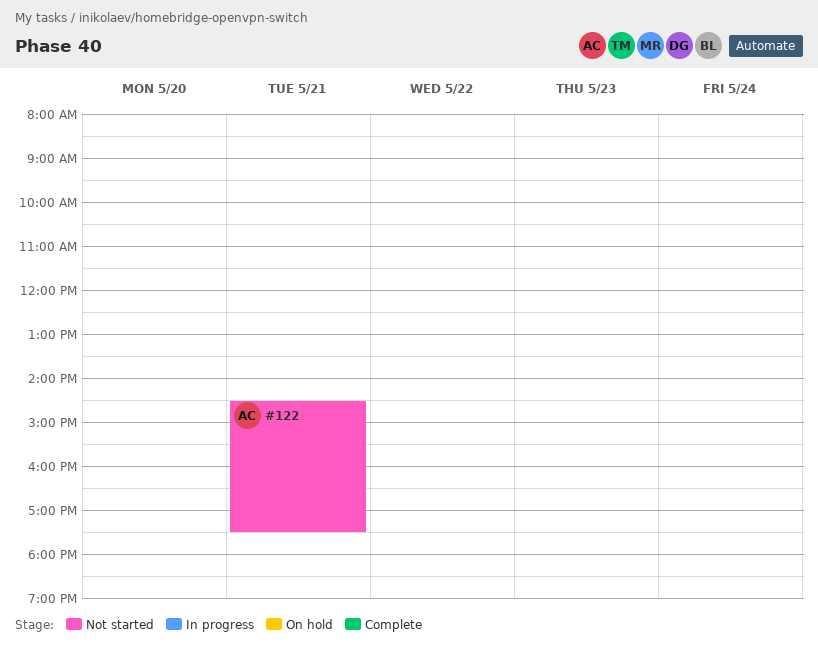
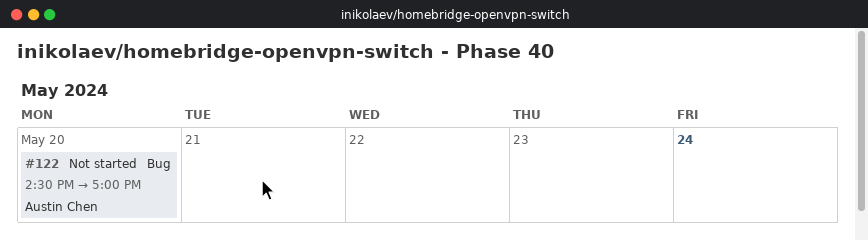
#122, day: May 21 -> May 20
#122, ends: 17:30 -> 17:00

